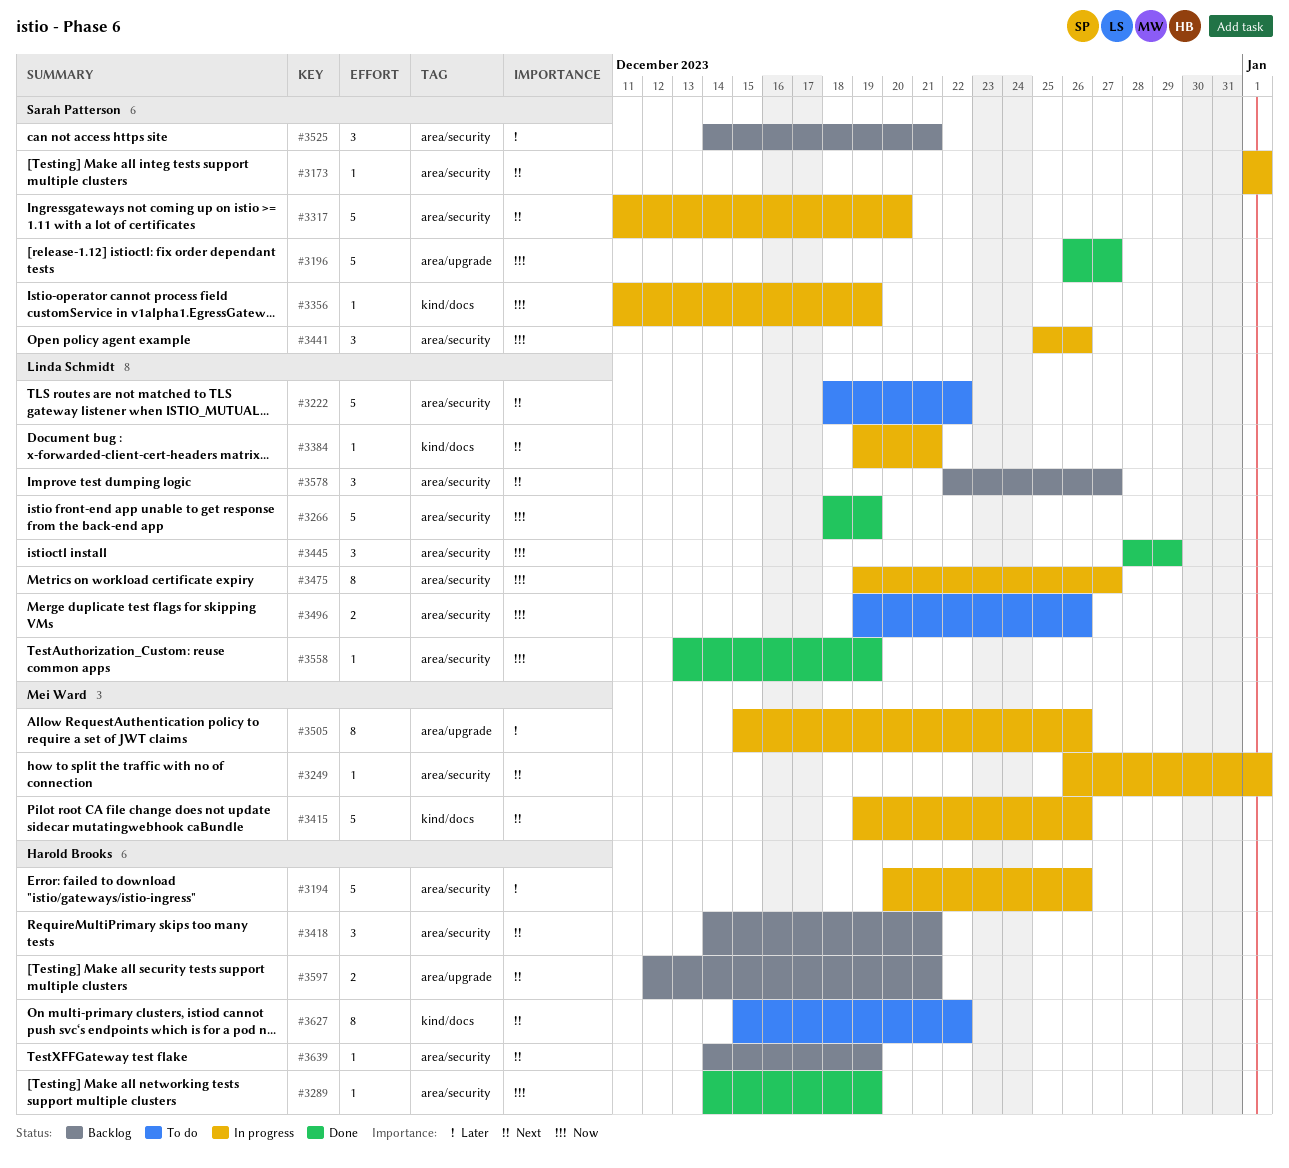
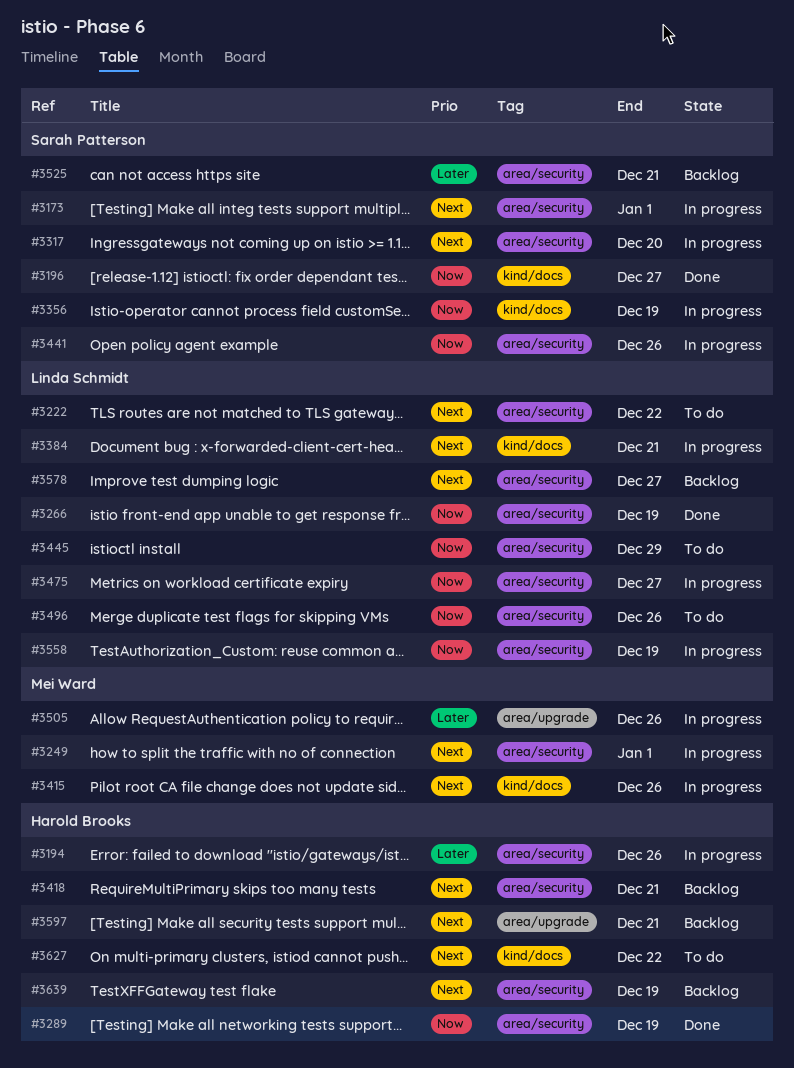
#3196, label: area/upgrade -> kind/docs
#3445, status: Done -> To do
#3558, status: Done -> In progress

